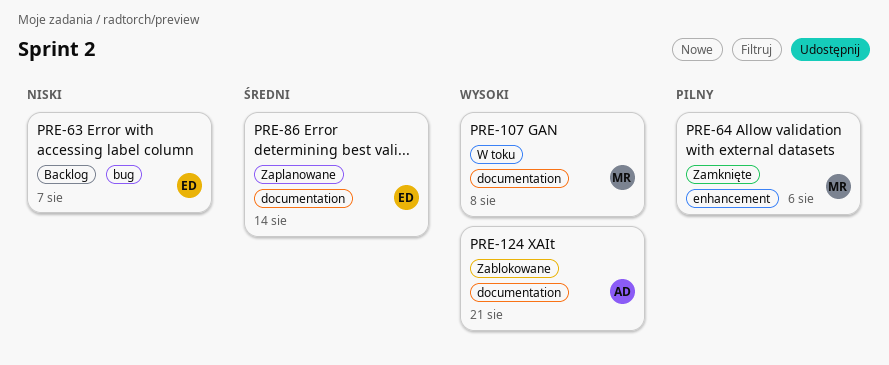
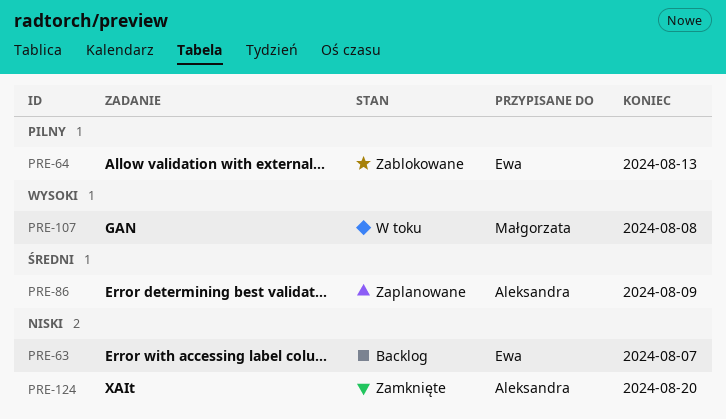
PRE-64, status: Zamknięte -> Zablokowane
PRE-64, owner: Małgorzata -> Ewa
PRE-64, due: Aug 6 -> Aug 13
PRE-86, owner: Ewa -> Aleksandra
PRE-86, due: Aug 14 -> Aug 9
PRE-124, status: Zablokowane -> Zamknięte
PRE-124, priority: Wysoki -> Niski
PRE-124, due: Aug 21 -> Aug 20

